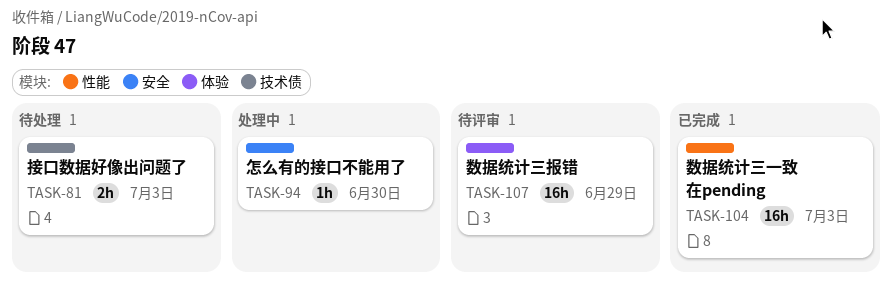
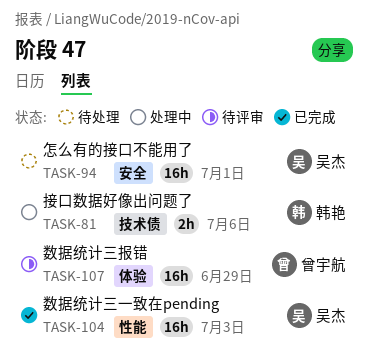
TASK-81, status: 待处理 -> 处理中
TASK-81, due: Jul 3 -> Jul 6
TASK-94, status: 处理中 -> 待处理
TASK-94, estimate: 1h -> 16h
TASK-94, due: Jun 30 -> Jul 1

